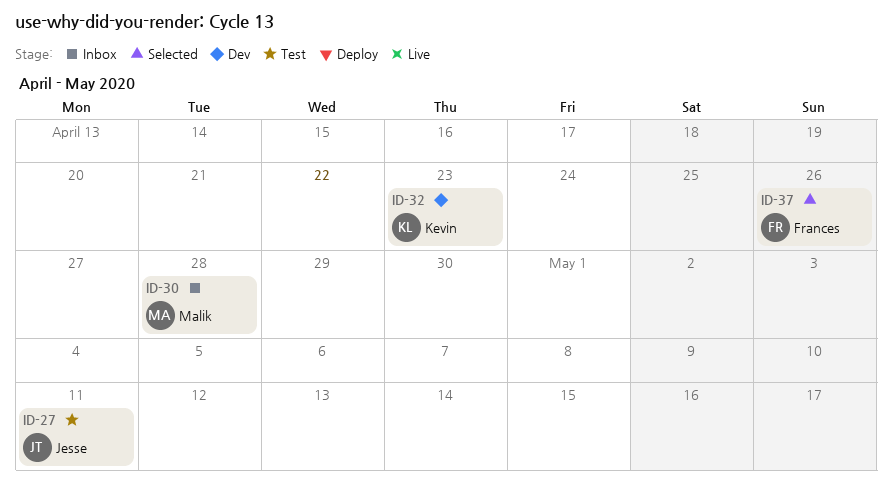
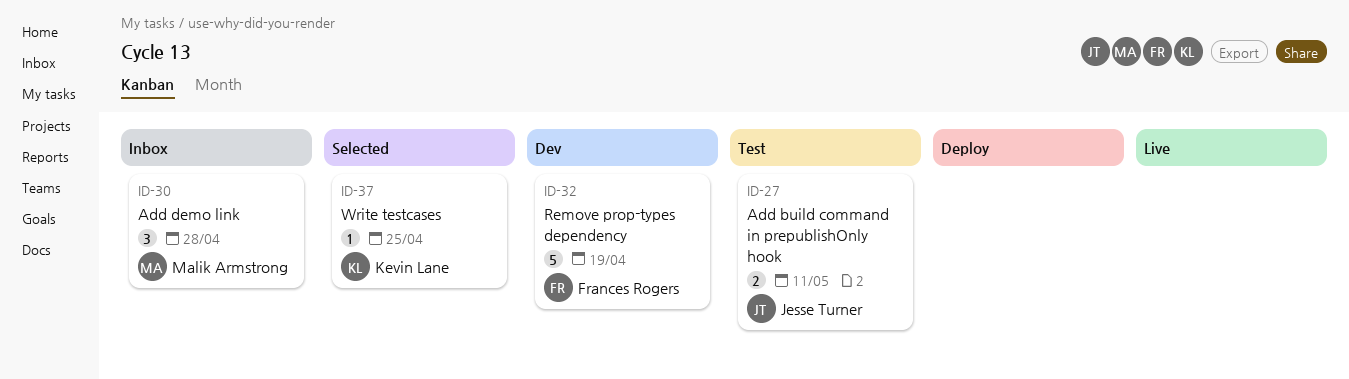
ID-32, owner: Kevin Lane -> Frances Rogers
ID-32, due: Apr 23 -> Apr 19
ID-37, owner: Frances Rogers -> Kevin Lane
ID-37, due: Apr 26 -> Apr 25

